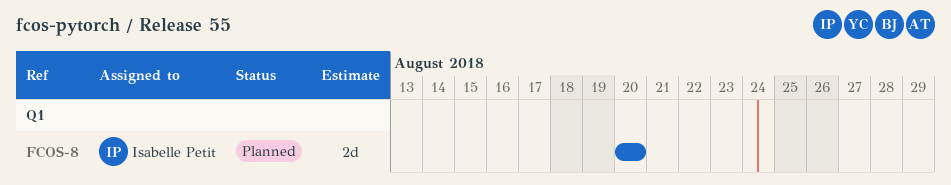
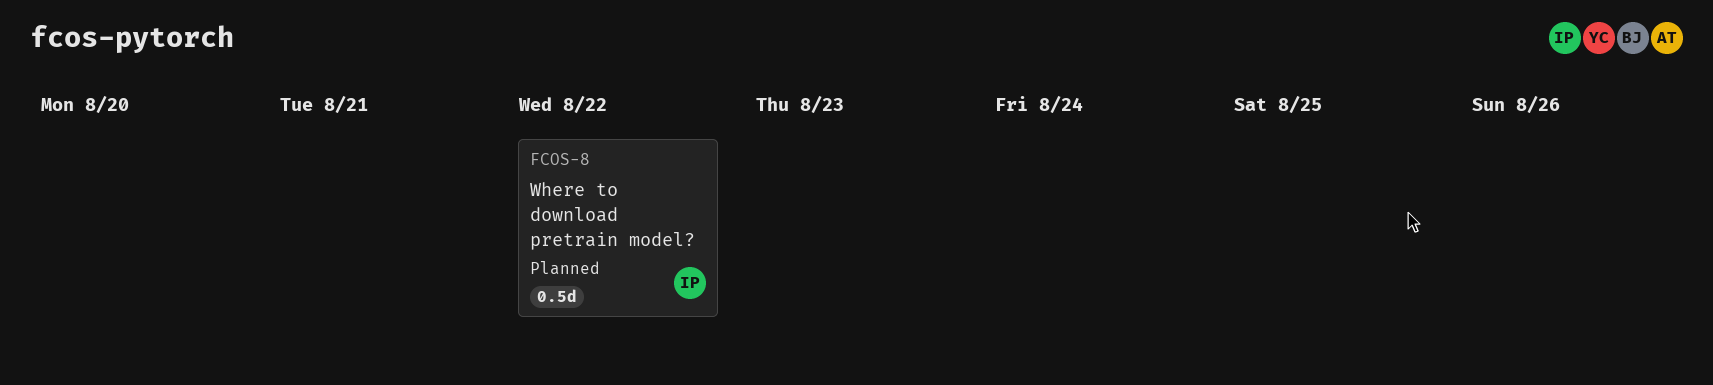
FCOS-8, estimate: 2d -> 0.5d
FCOS-8, due: Aug 20 -> Aug 22

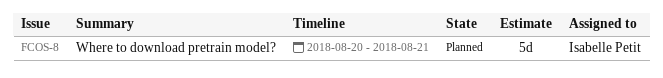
FCOS-8, estimate: 0.5d -> 5d
FCOS-8, due: Aug 22 -> Aug 21

